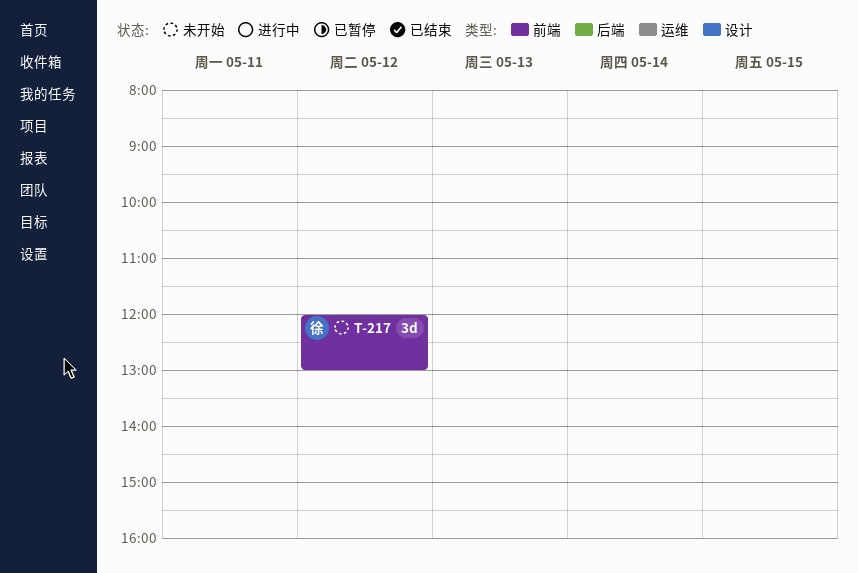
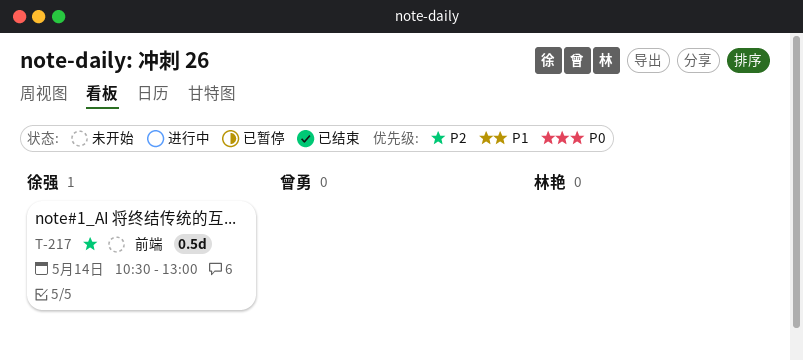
T-217, estimate: 3d -> 0.5d
T-217, day: May 12 -> May 14
T-217, begins: 12:00 -> 10:30

